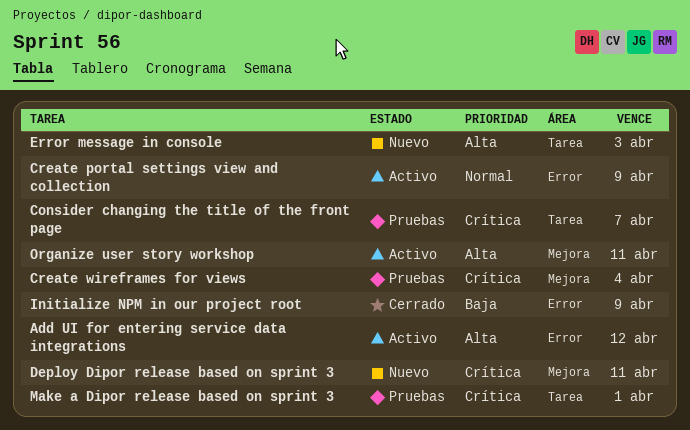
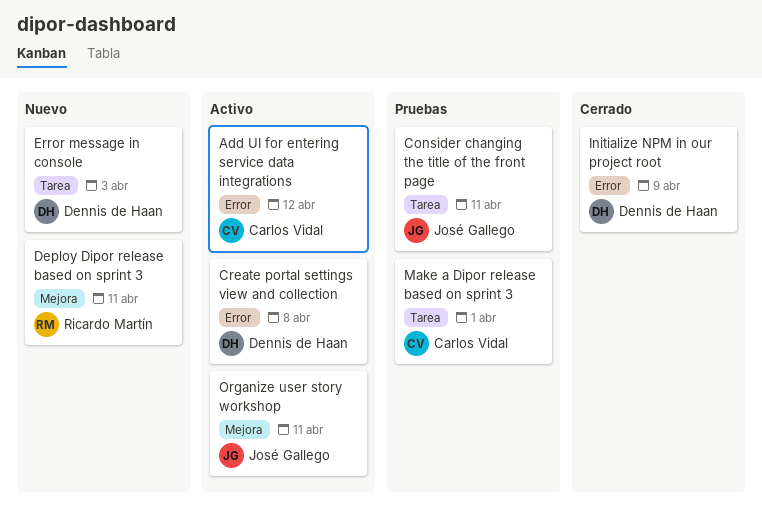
Consider changing the title of the front page, due: Apr 7 -> Apr 11
Create portal settings view and collection, due: Apr 9 -> Apr 8
Create wireframes for views: present -> none

